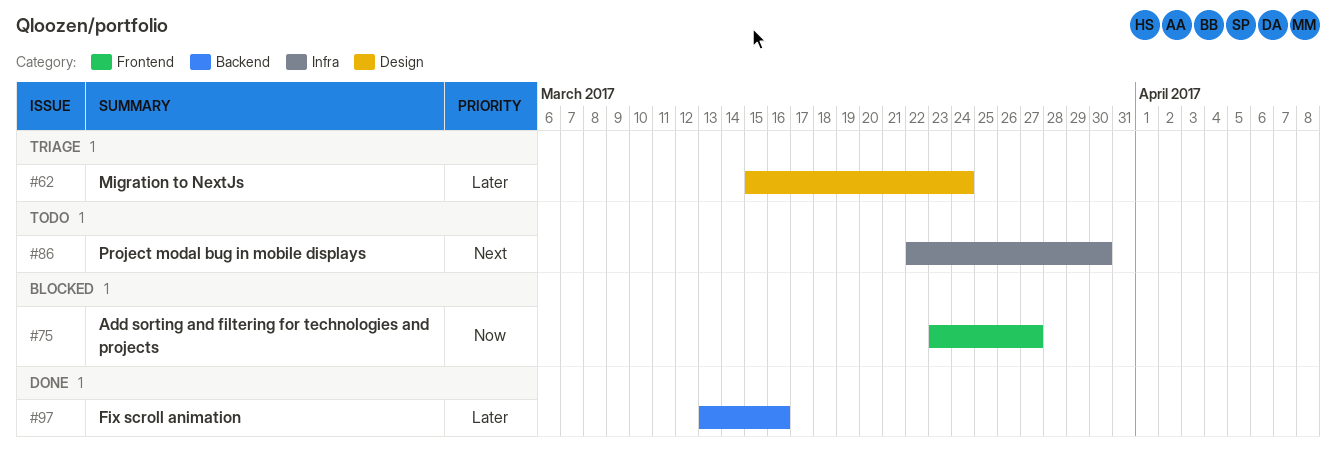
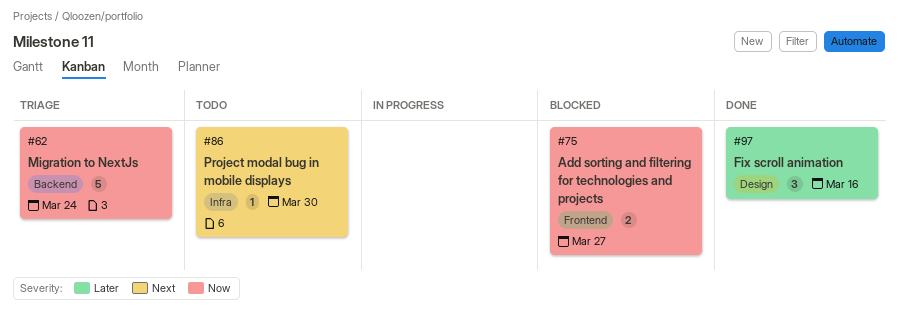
#62, priority: Later -> Now
#62, label: Design -> Backend
#97, label: Backend -> Design

